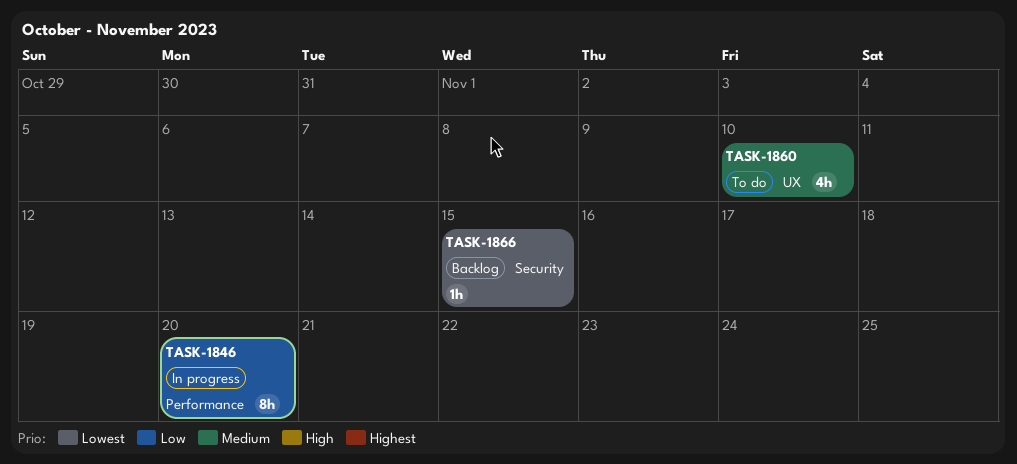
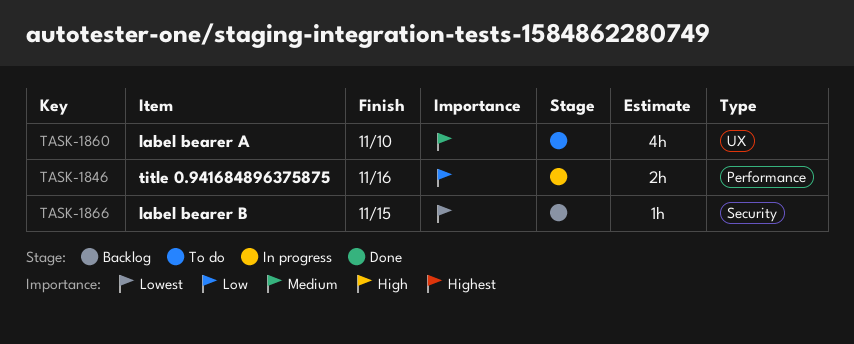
TASK-1846, estimate: 8h -> 2h
TASK-1846, due: Nov 20 -> Nov 16

